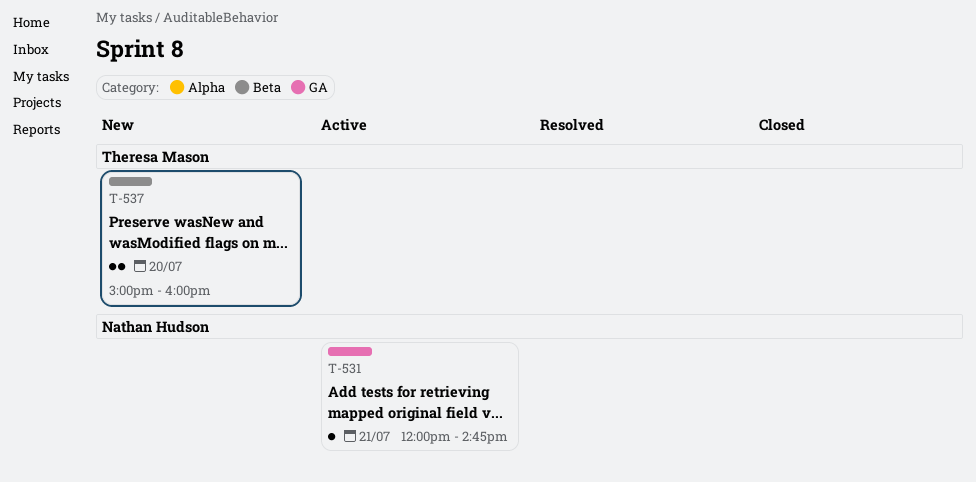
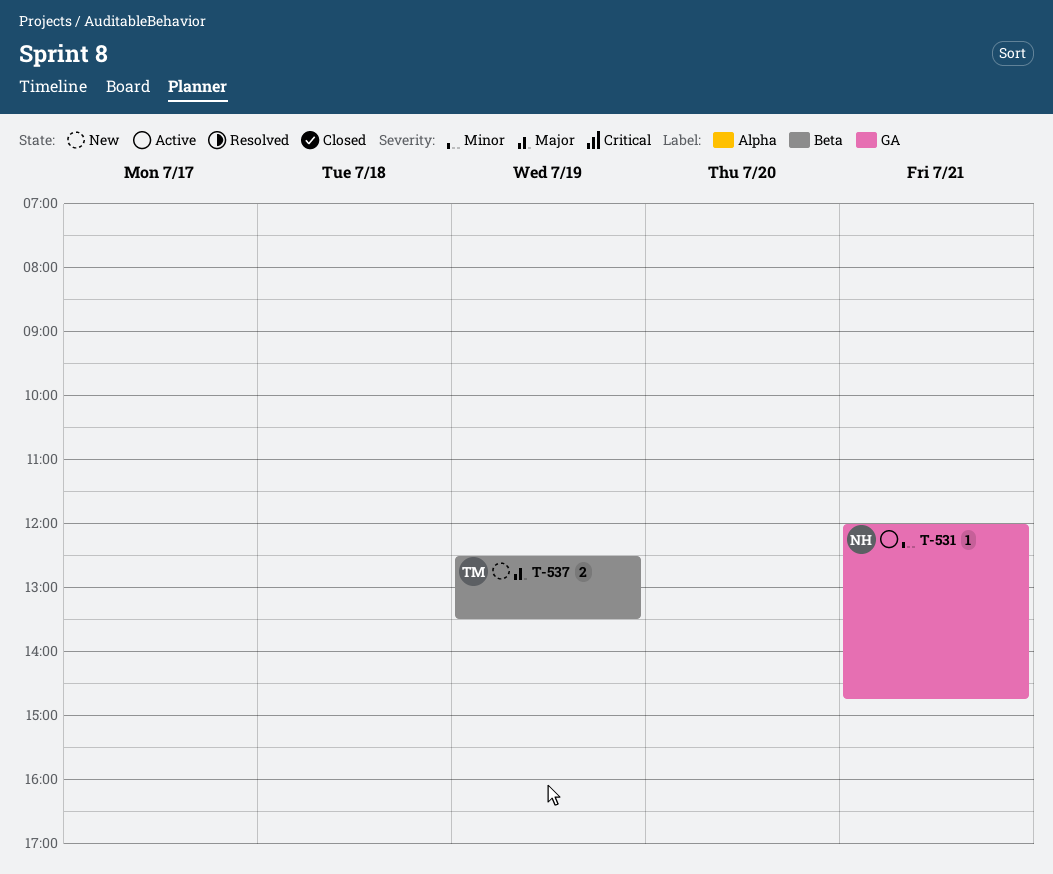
T-537, day: Jul 20 -> Jul 19
T-537, begins: 15:00 -> 12:30
T-537, ends: 16:00 -> 13:30

